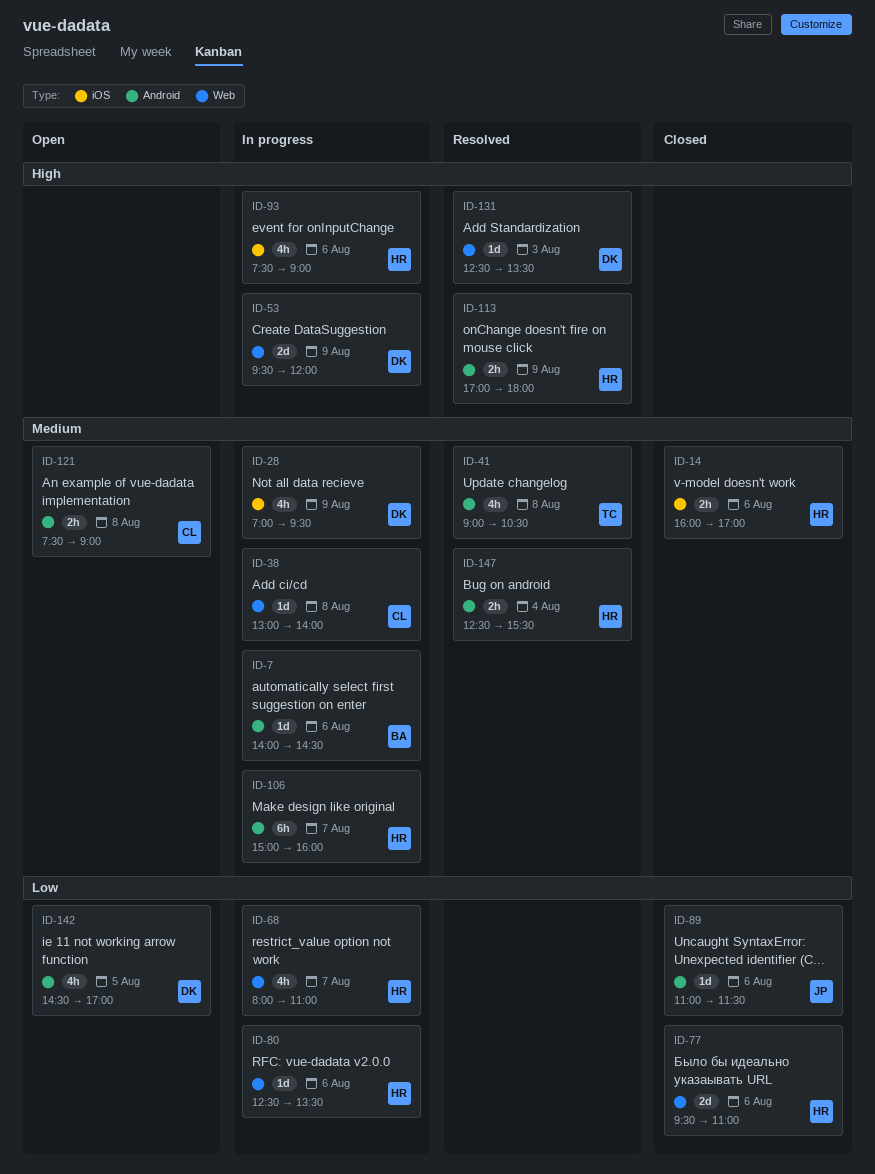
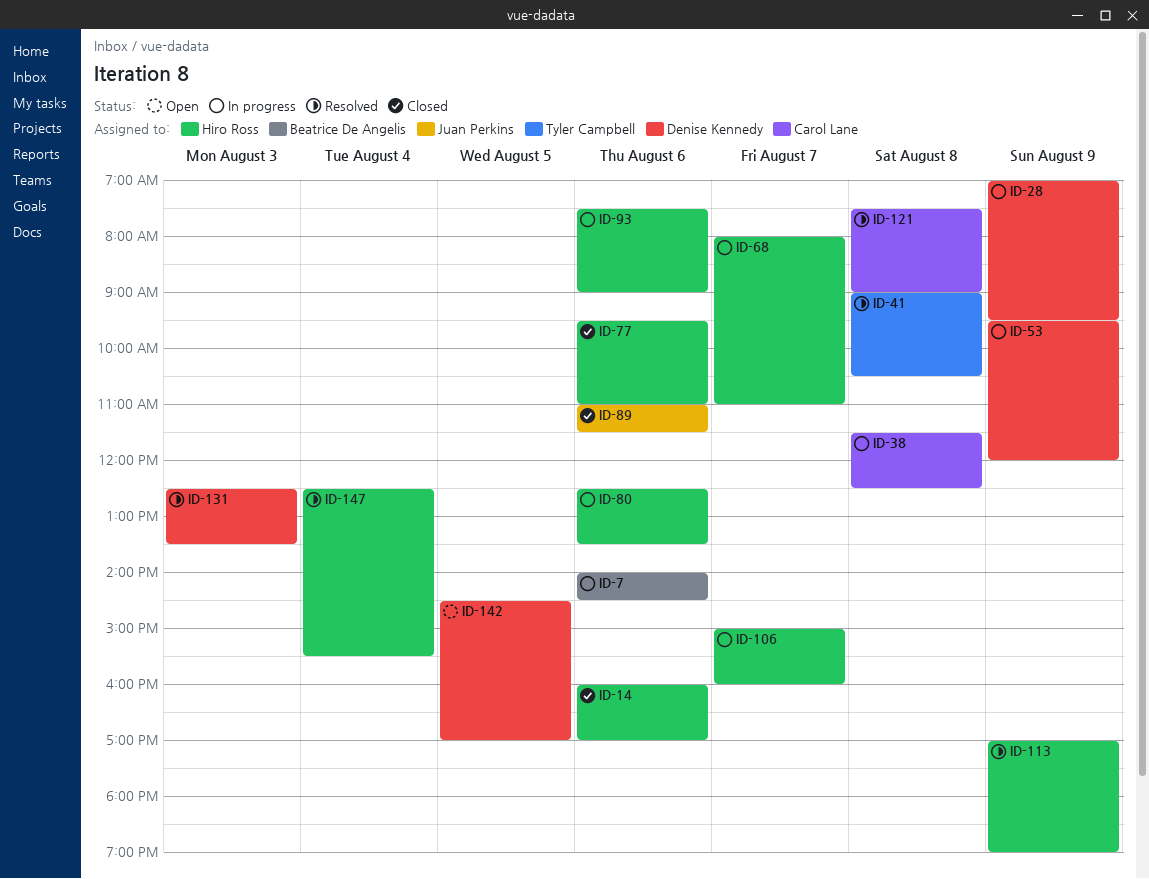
ID-38, begins: 13:00 -> 11:30
ID-38, ends: 14:00 -> 12:30
ID-113, ends: 18:00 -> 19:00
ID-121, status: Open -> Resolved

